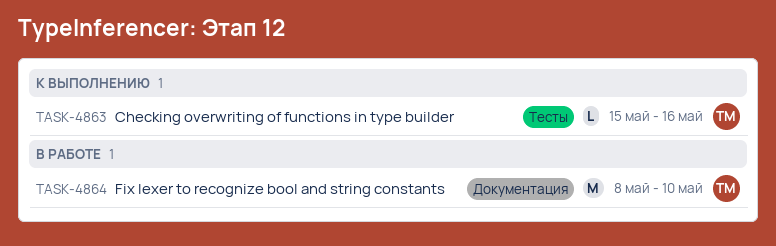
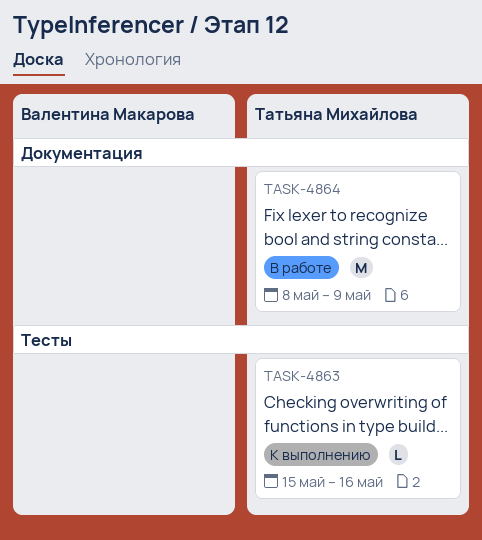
TASK-4864, due: May 10 -> May 9

